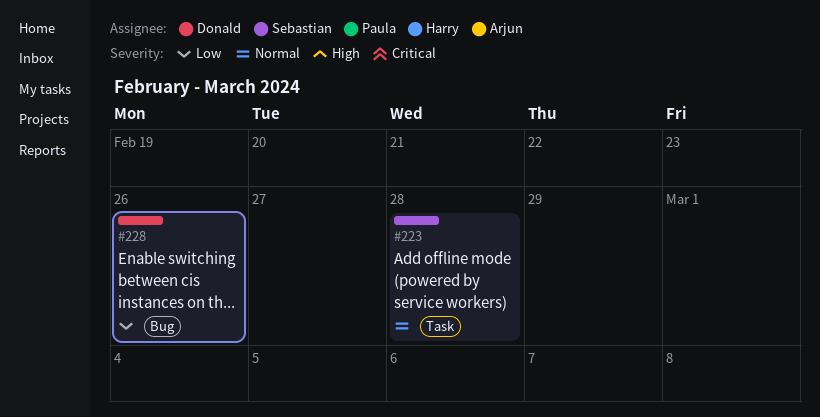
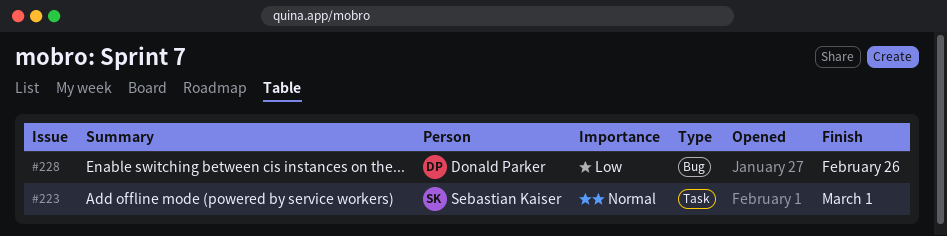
#223, due: Feb 28 -> Mar 1

